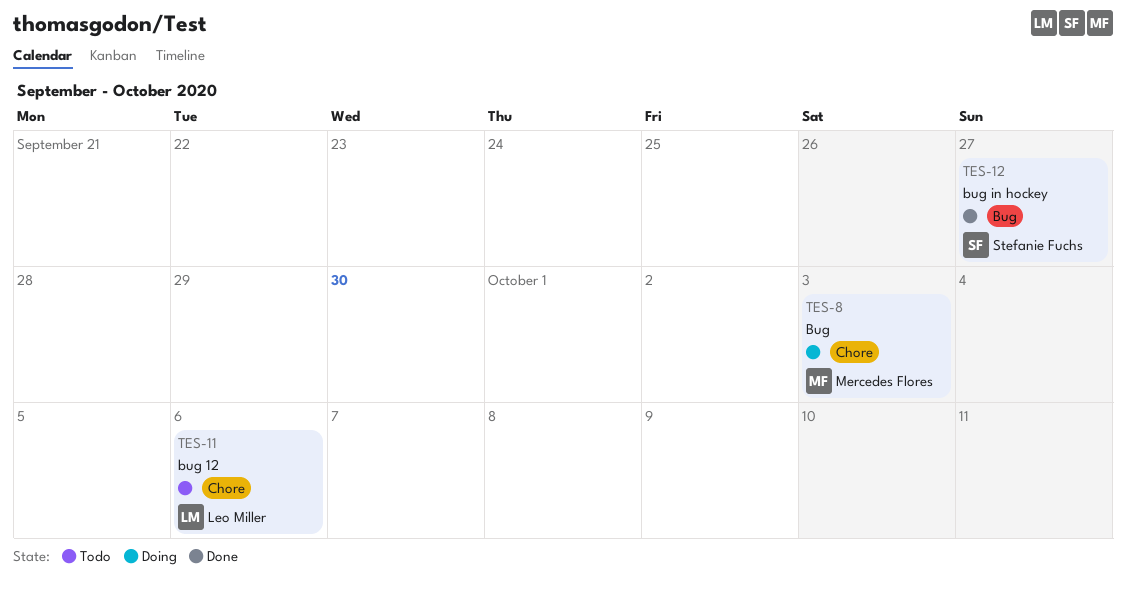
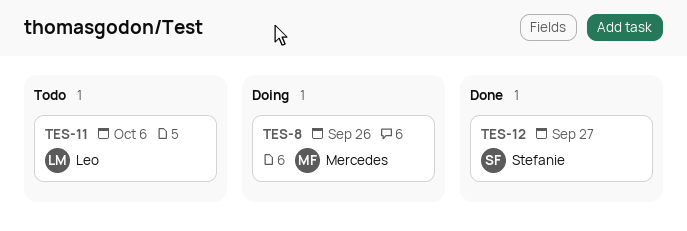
TES-8, due: Oct 3 -> Sep 26

